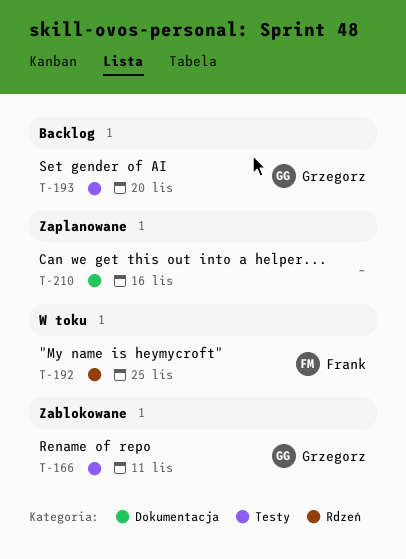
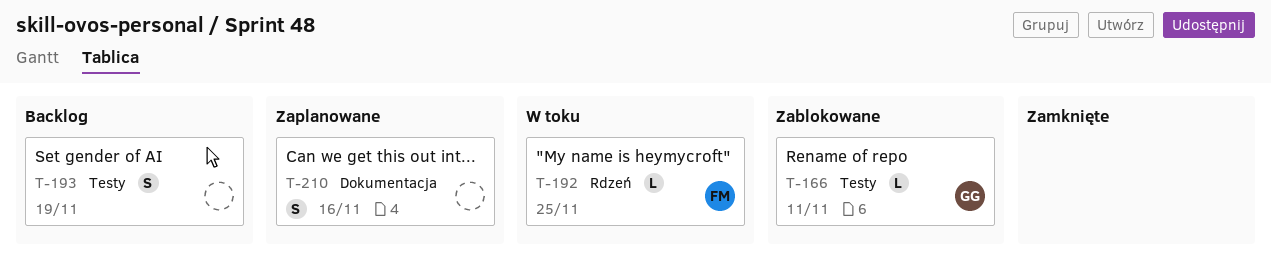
T-193, owner: Grzegorz -> none
T-193, due: Nov 20 -> Nov 19

